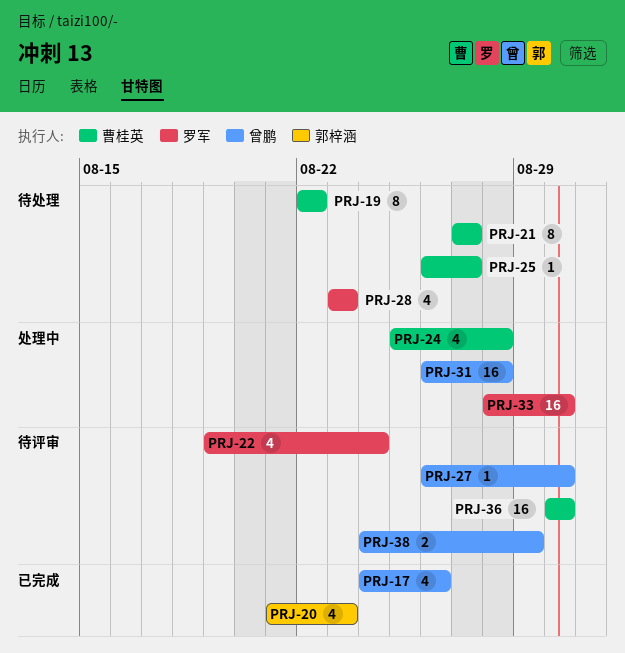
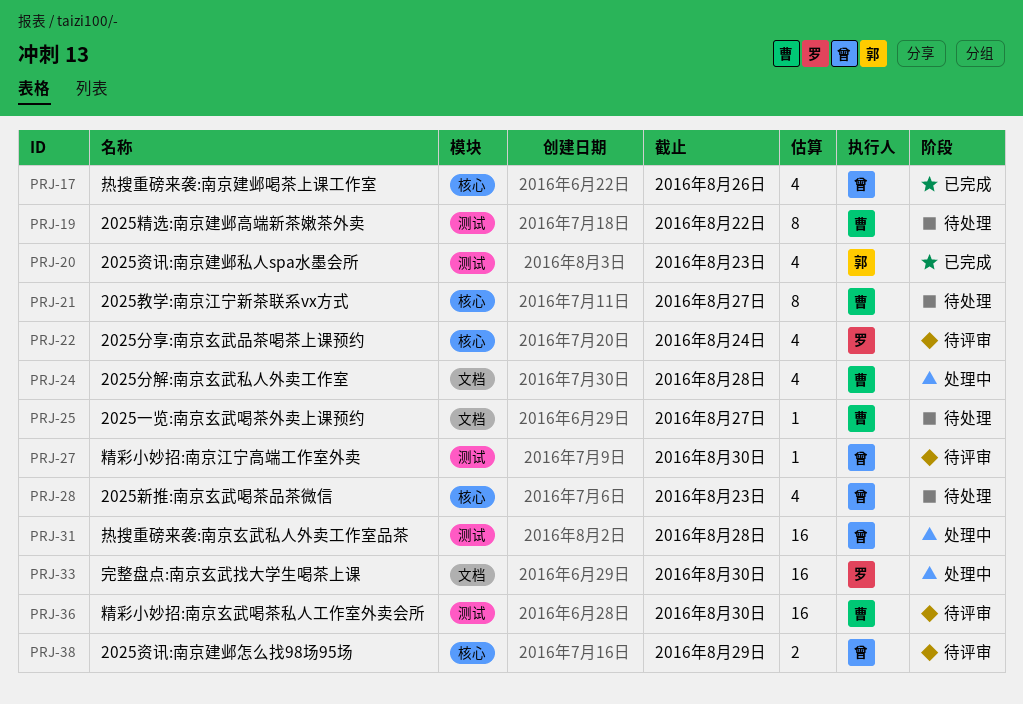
PRJ-28, owner: 罗军 -> 曾鹏

